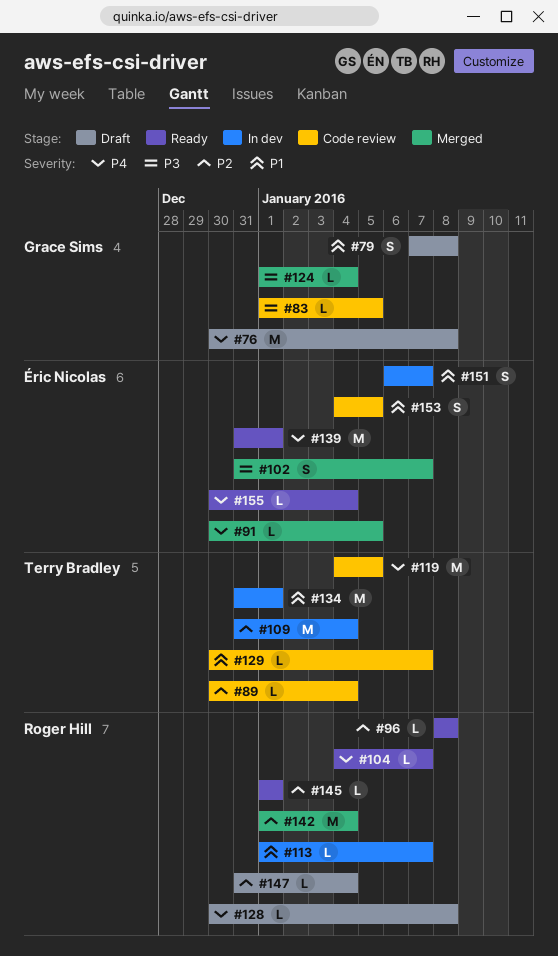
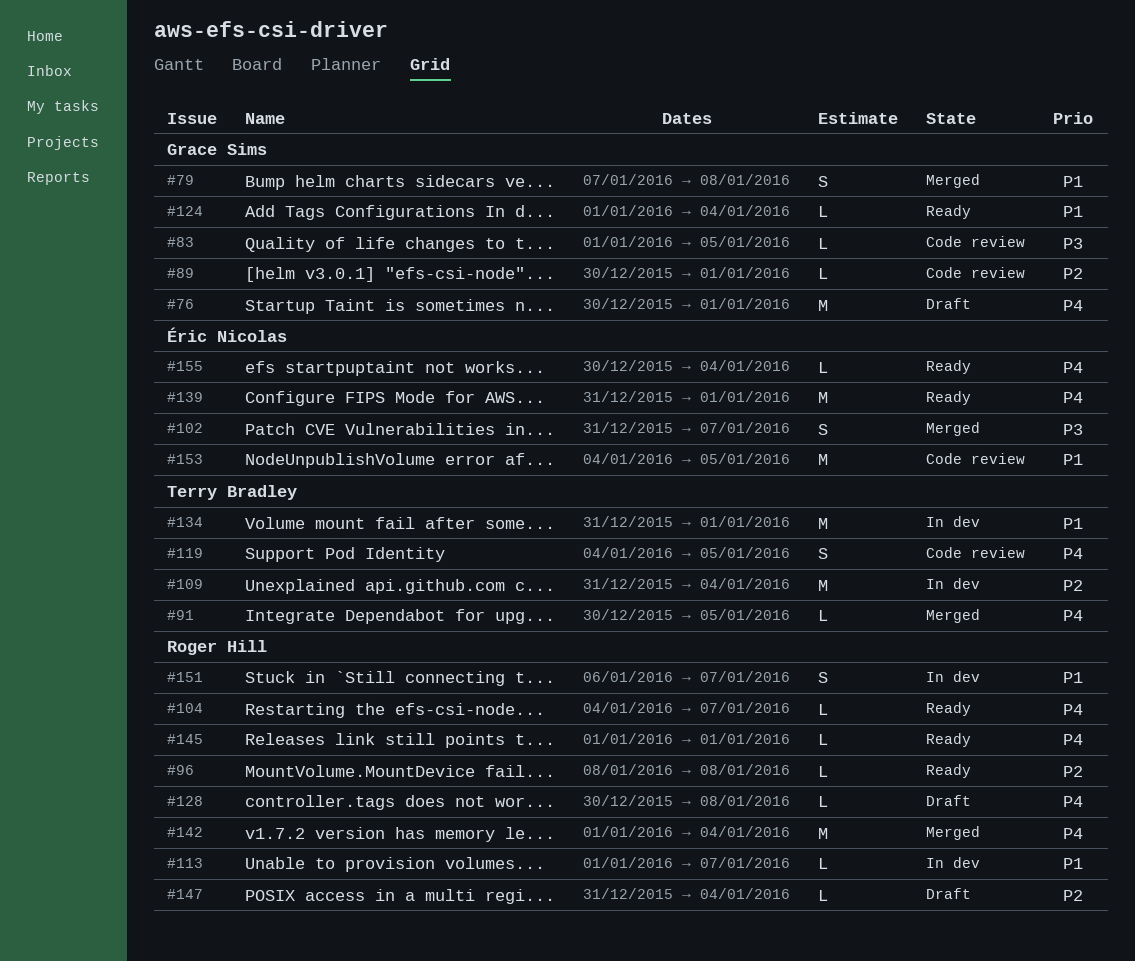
#76, due: Jan 8 -> Jan 1
#79, status: Draft -> Merged
#89, owner: Terry Bradley -> Grace Sims
#89, due: Jan 4 -> Jan 1
#91, owner: Éric Nicolas -> Terry Bradley
#119, estimate: M -> S
#124, status: Merged -> Ready
#124, priority: P3 -> P1
#129: present -> none
#142, priority: P2 -> P4
#145, priority: P2 -> P4
#151, owner: Éric Nicolas -> Roger Hill
#153, estimate: S -> M

